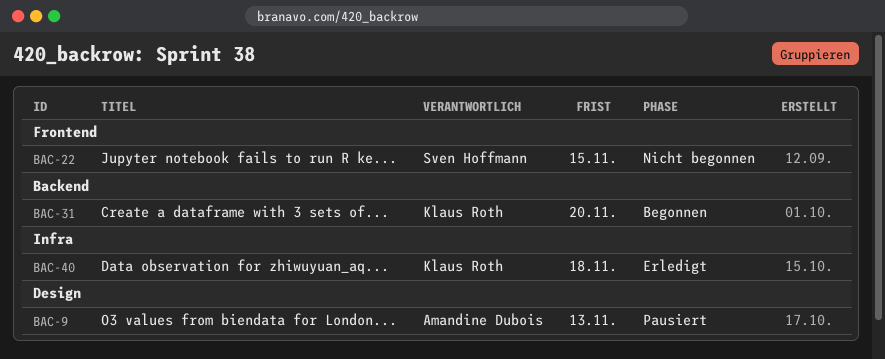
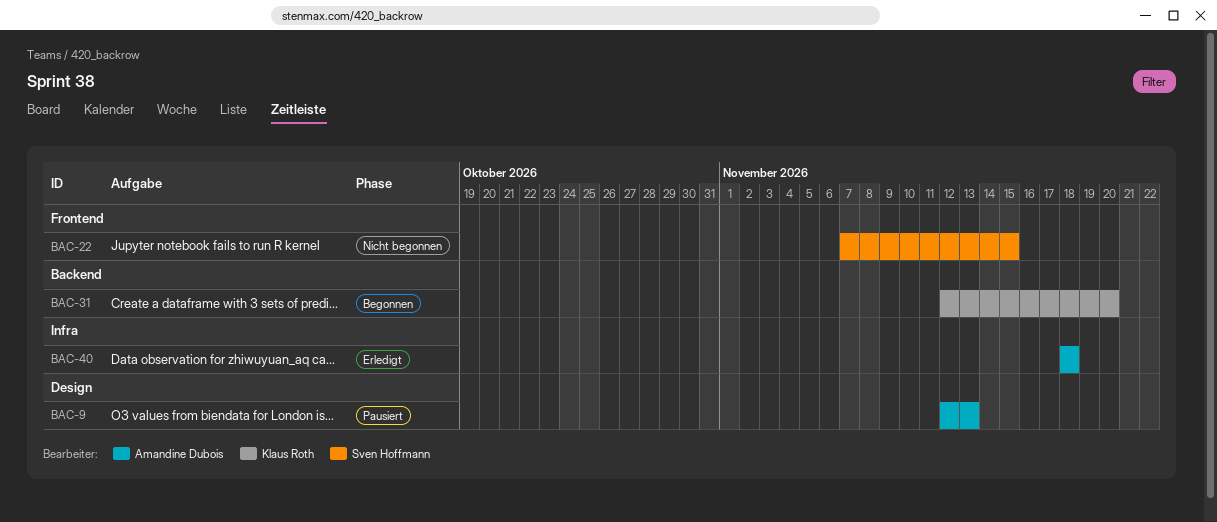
BAC-40, owner: Klaus Roth -> Amandine Dubois

